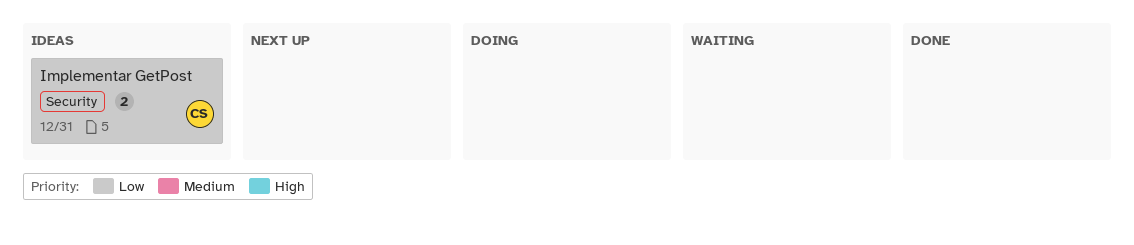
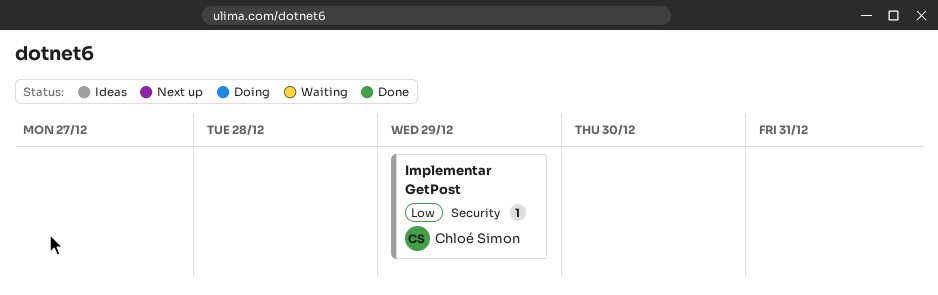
Implementar GetPost, estimate: 2 -> 1
Implementar GetPost, due: Dec 31 -> Dec 29

